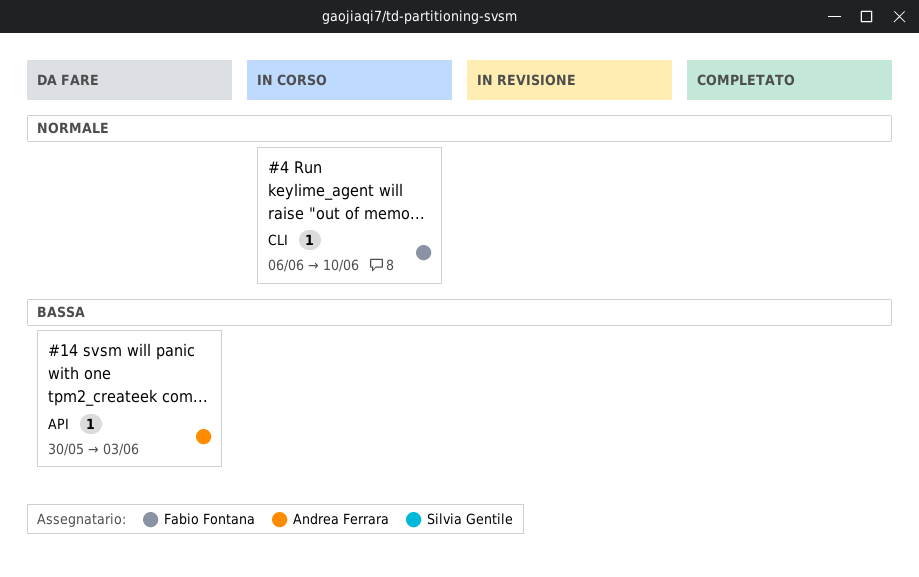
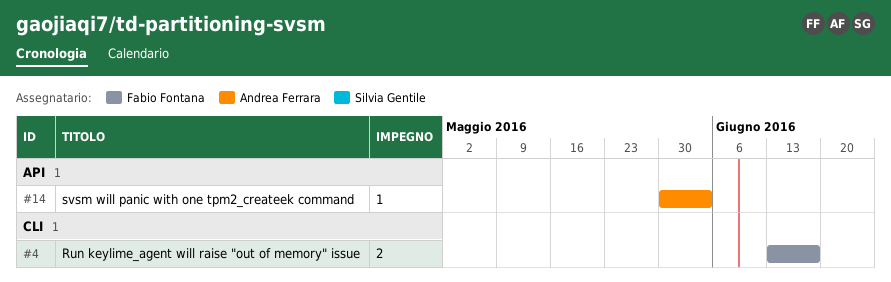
#4, estimate: 1 -> 2
#4, start: Jun 6 -> Jun 13
#4, due: Jun 10 -> Jun 17

